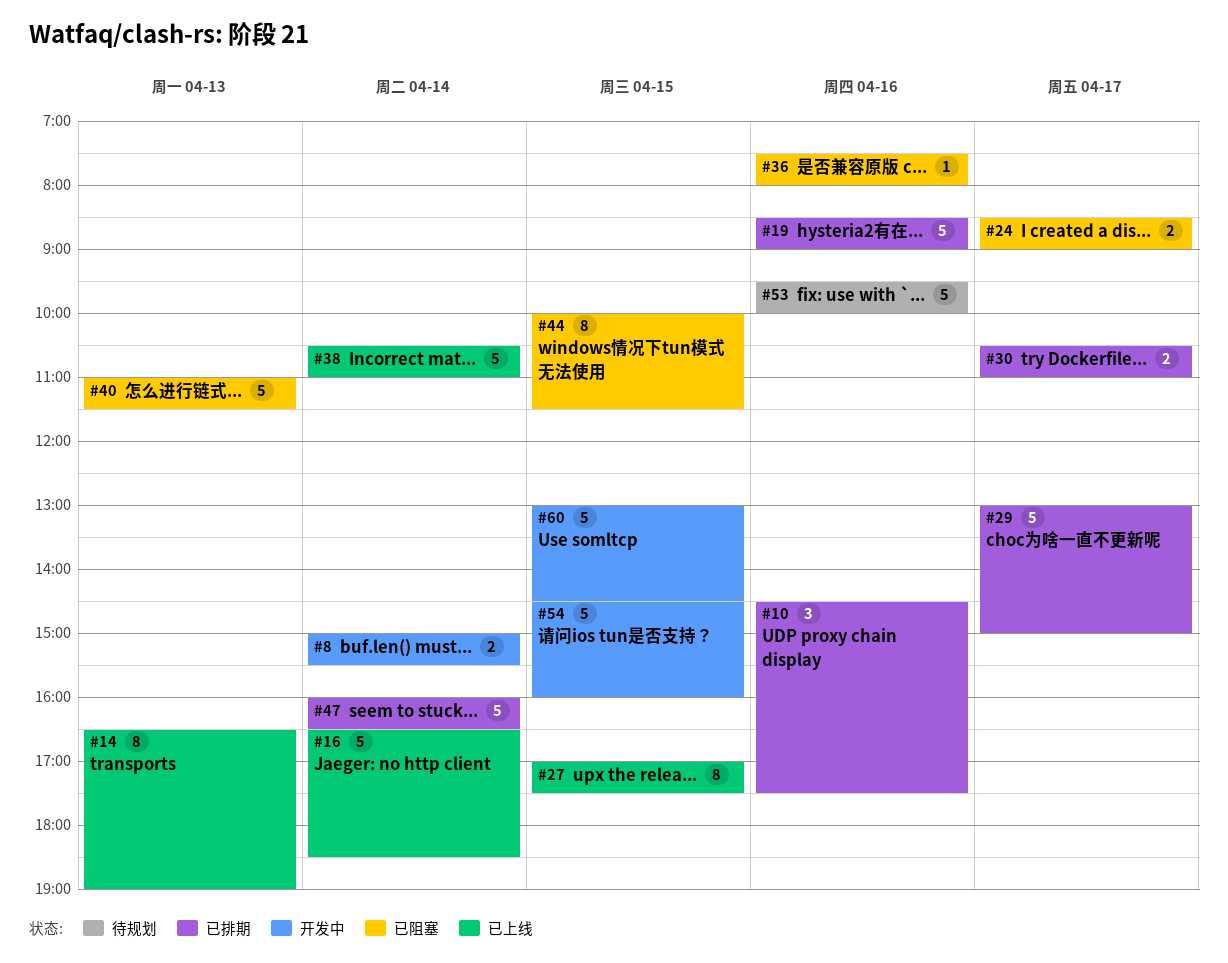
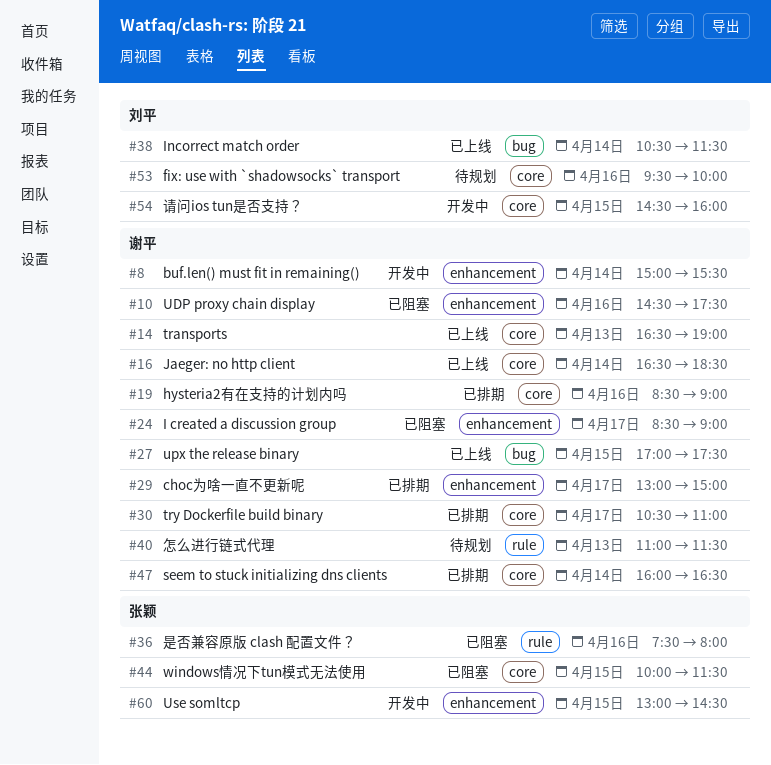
#10, status: 已排期 -> 已阻塞
#38, ends: 11:00 -> 11:30
#40, status: 已阻塞 -> 待规划

